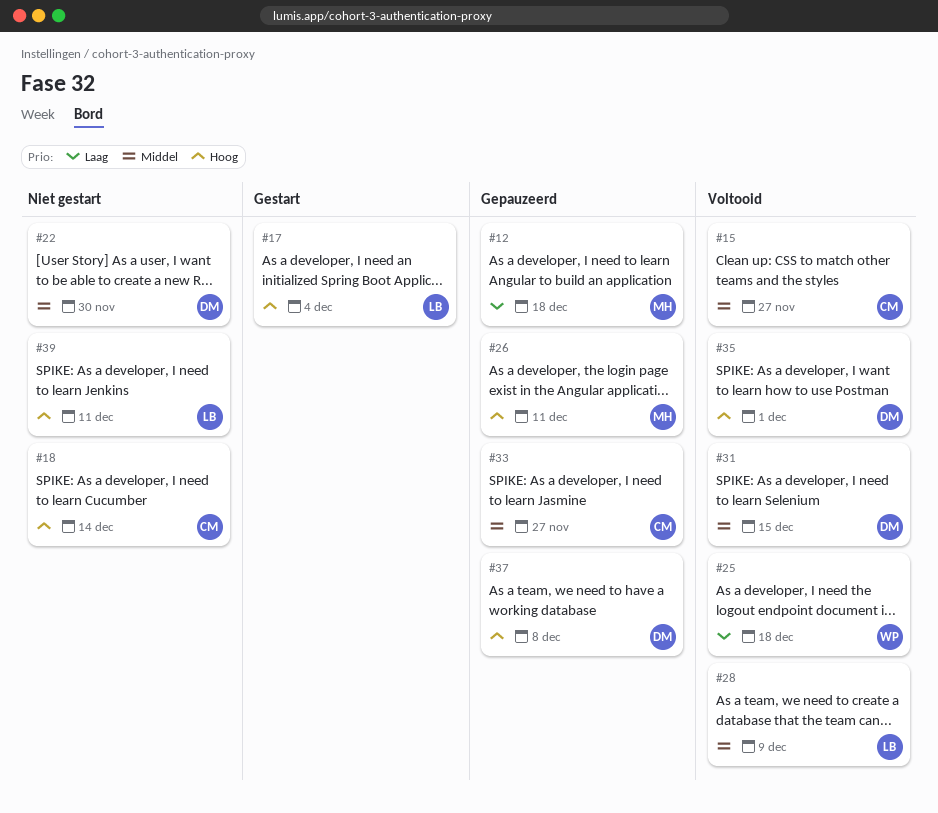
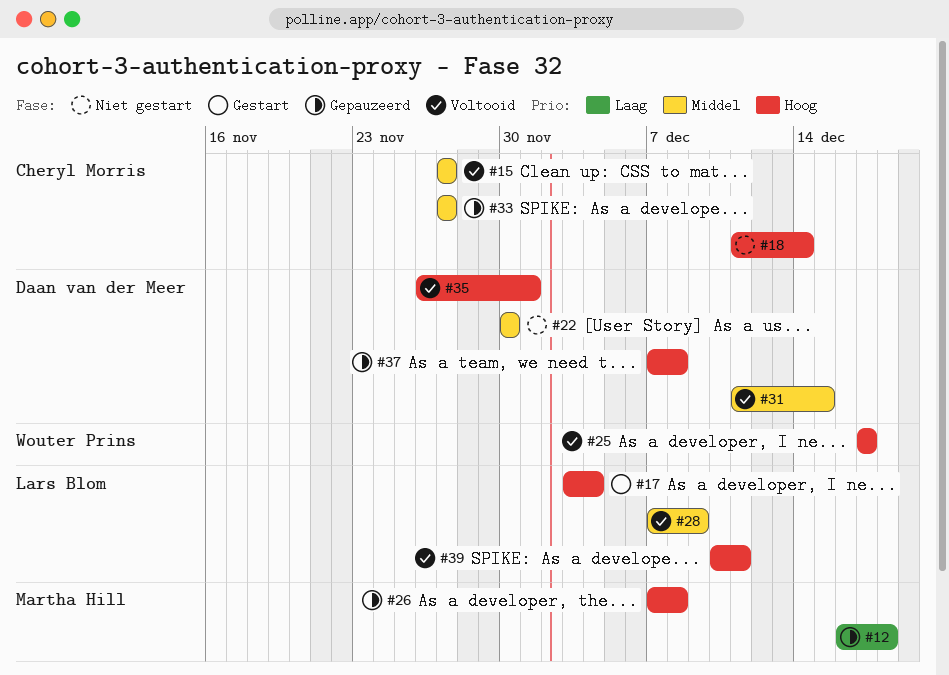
#25, priority: Laag -> Hoog
#25, due: Dec 18 -> Dec 17
#26, due: Dec 11 -> Dec 8
#39, status: Niet gestart -> Voltooid

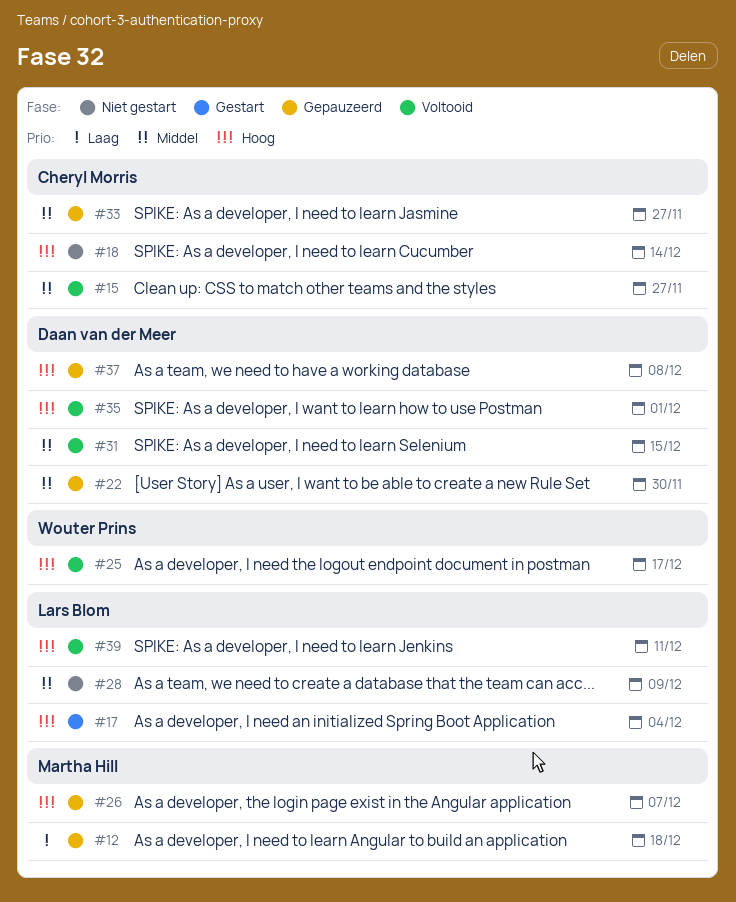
#22, status: Niet gestart -> Gepauzeerd
#26, due: Dec 8 -> Dec 7
#28, status: Voltooid -> Niet gestart

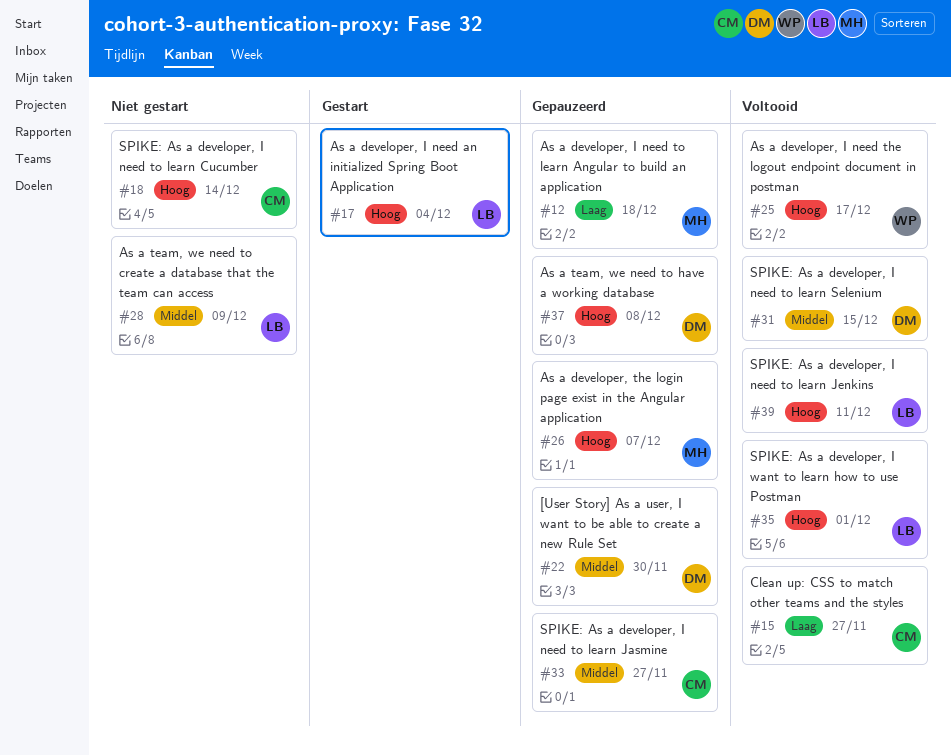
#15, priority: Middel -> Laag
#35, owner: Daan van der Meer -> Lars Blom

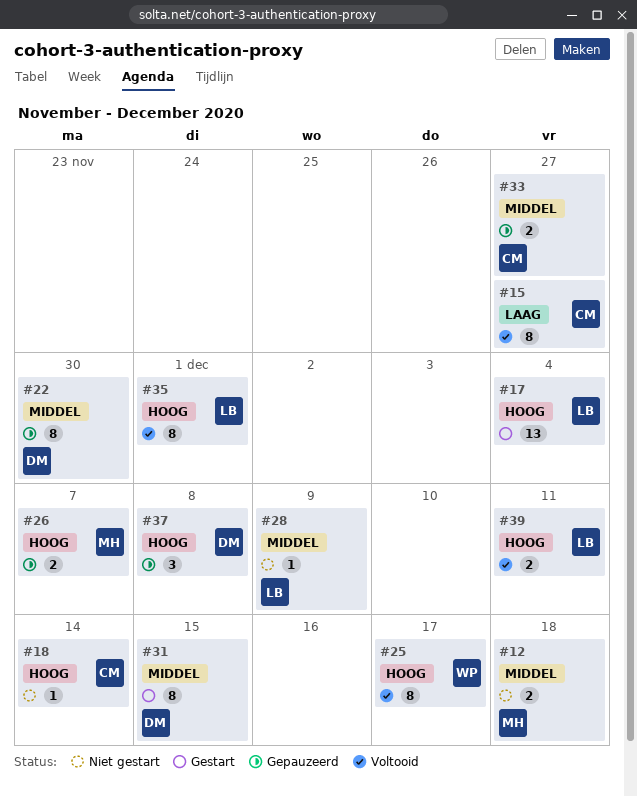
#12, status: Gepauzeerd -> Niet gestart
#12, priority: Laag -> Middel
#31, status: Voltooid -> Gestart

